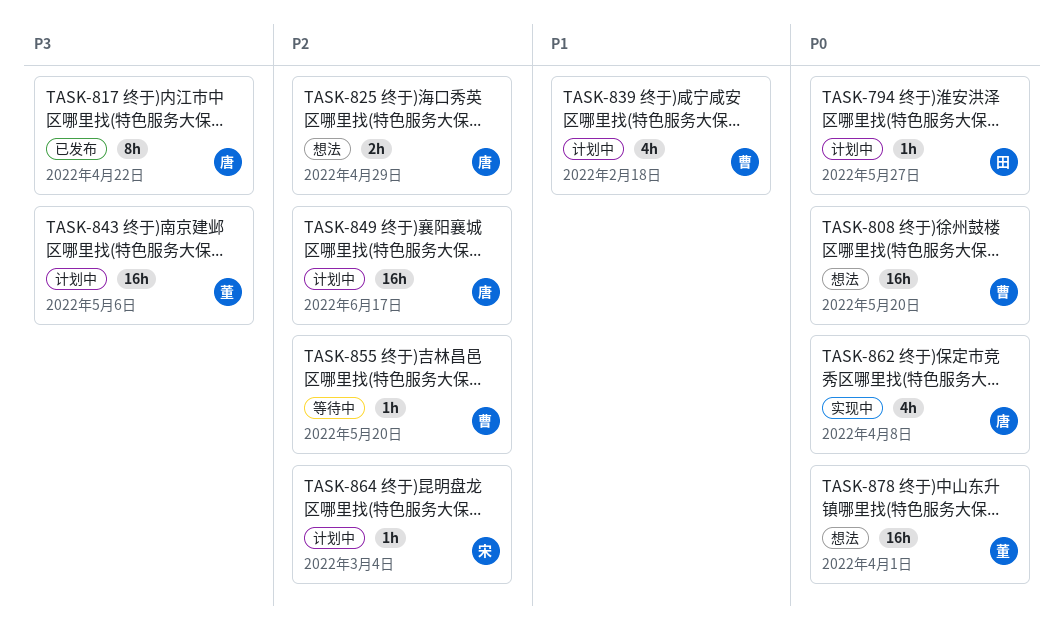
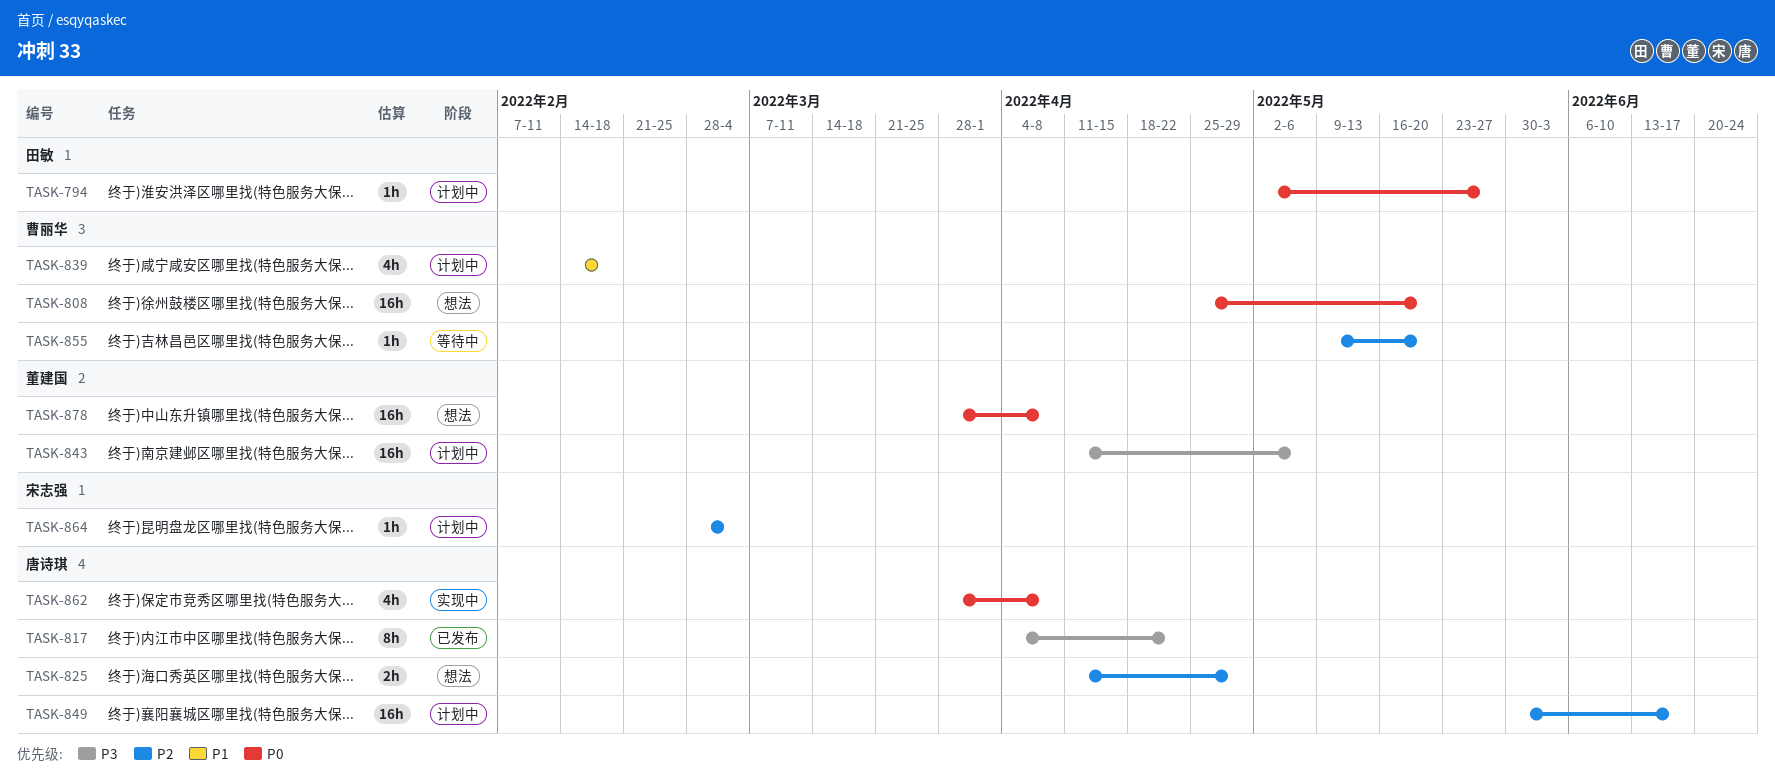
TASK-878, due: Apr 1 -> Apr 8

